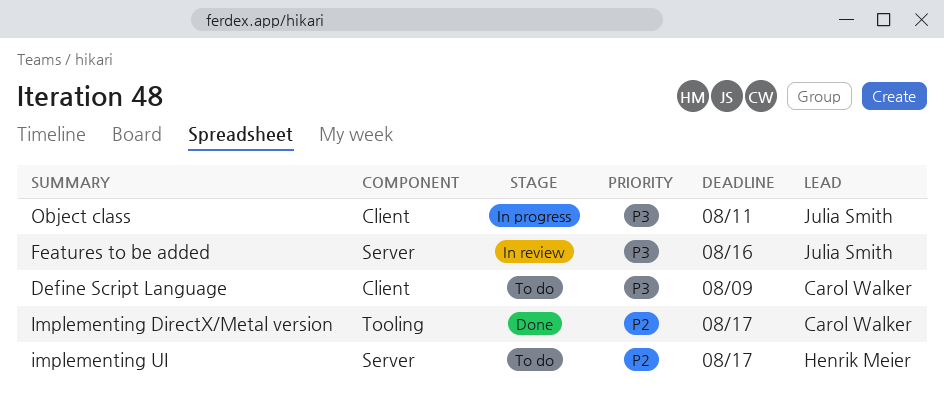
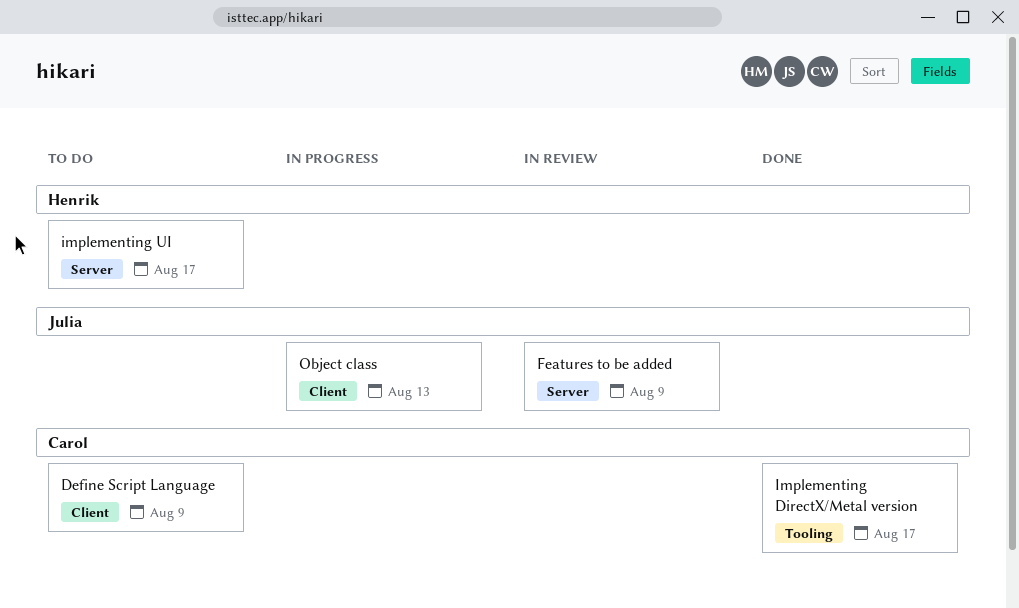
Features to be added, due: Aug 16 -> Aug 9
Object class, due: Aug 11 -> Aug 13

